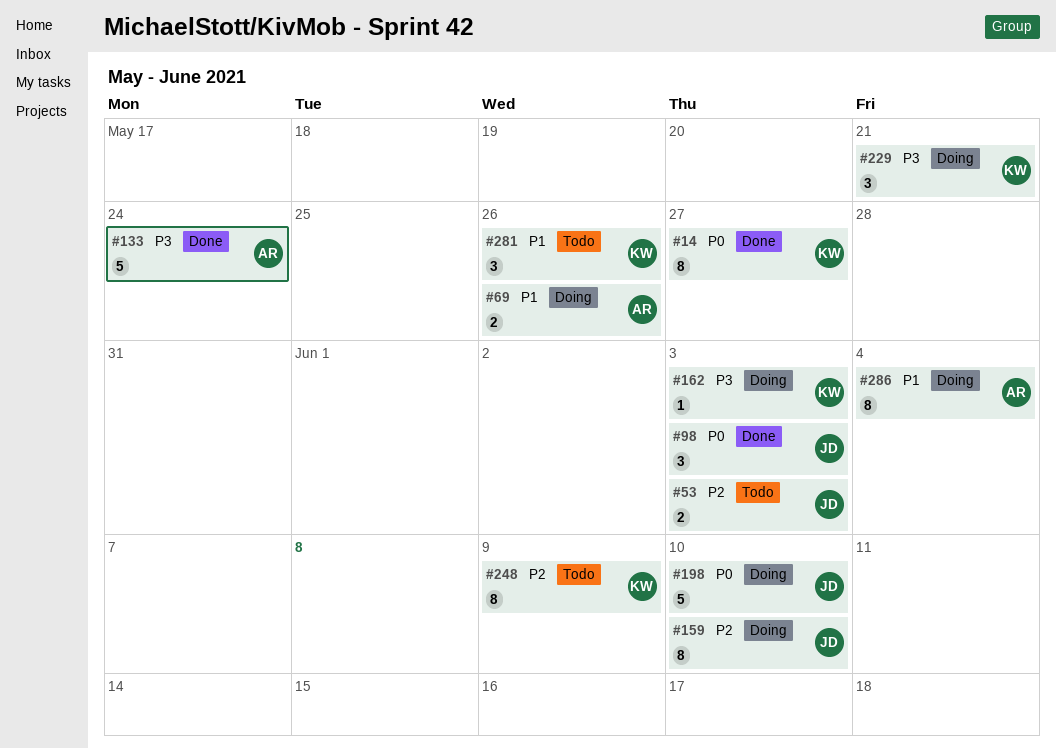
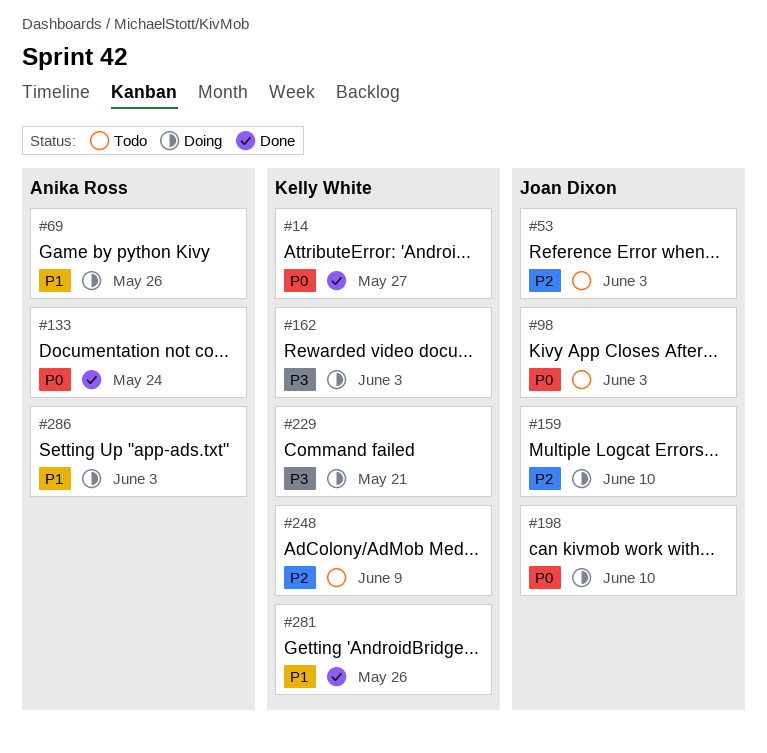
#98, status: Done -> Todo
#133, priority: P3 -> P0
#281, status: Todo -> Done
#286, due: Jun 4 -> Jun 3

